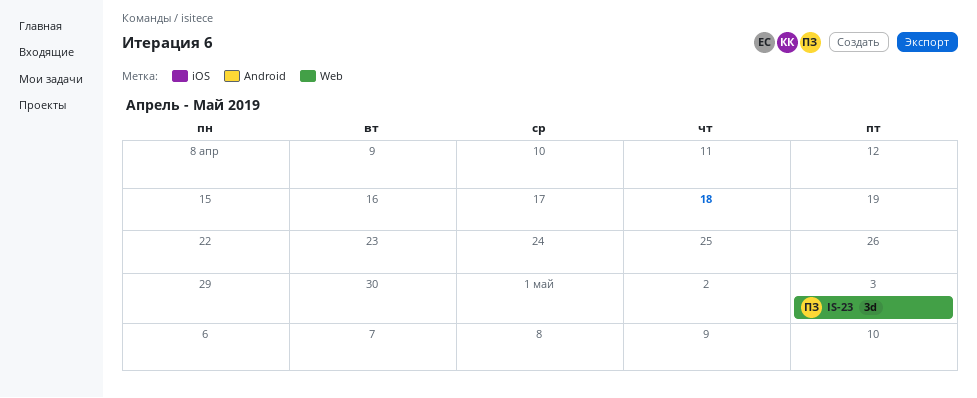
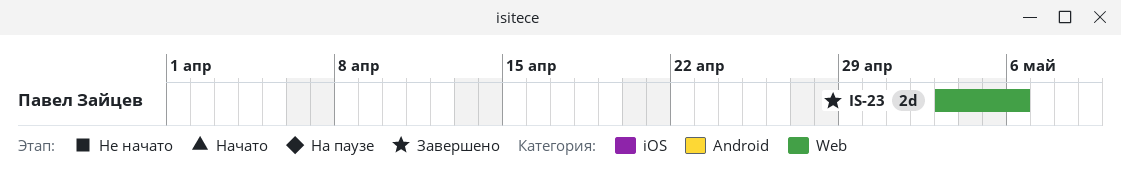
IS-23, estimate: 3d -> 2d
IS-23, due: May 3 -> May 6

